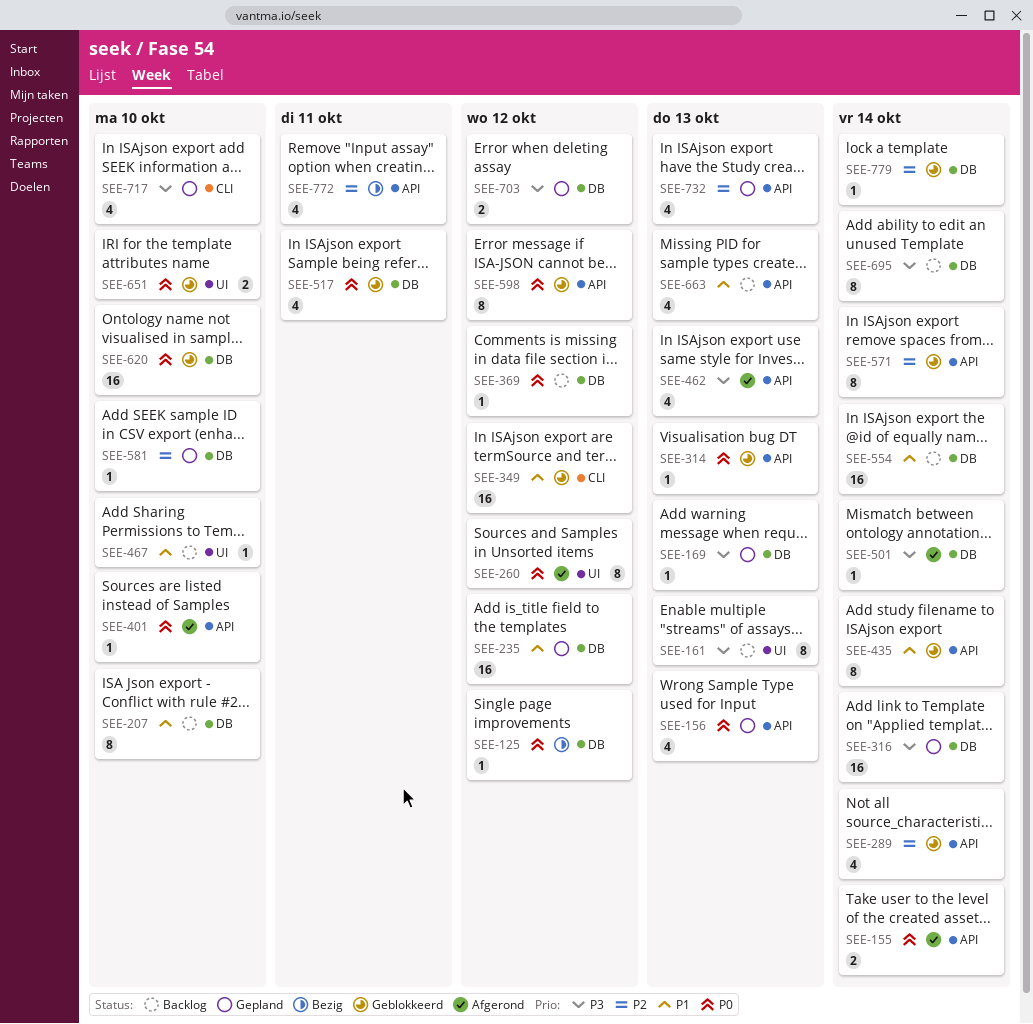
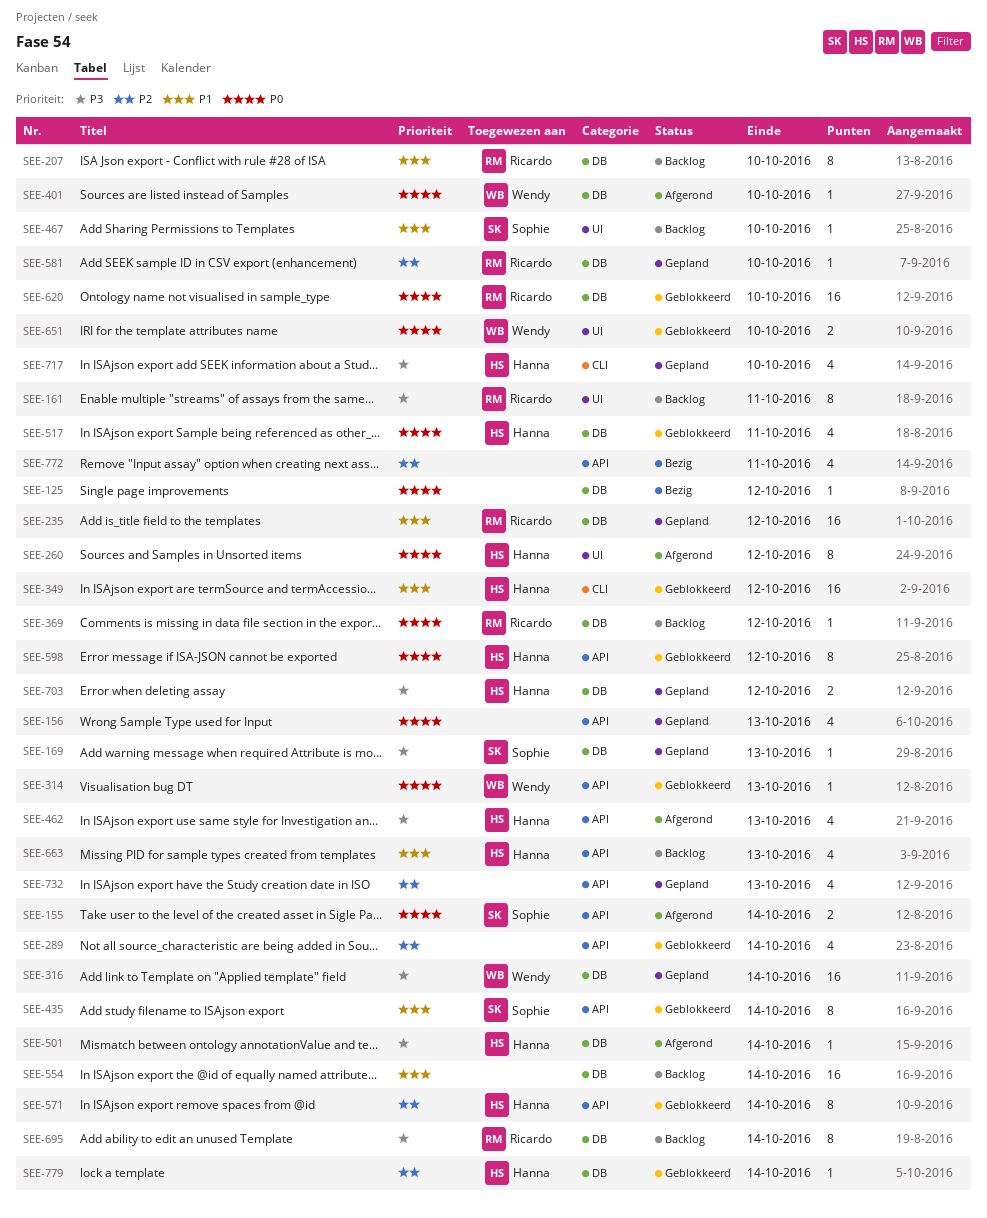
SEE-161, due: Oct 13 -> Oct 11
SEE-401, label: API -> DB

